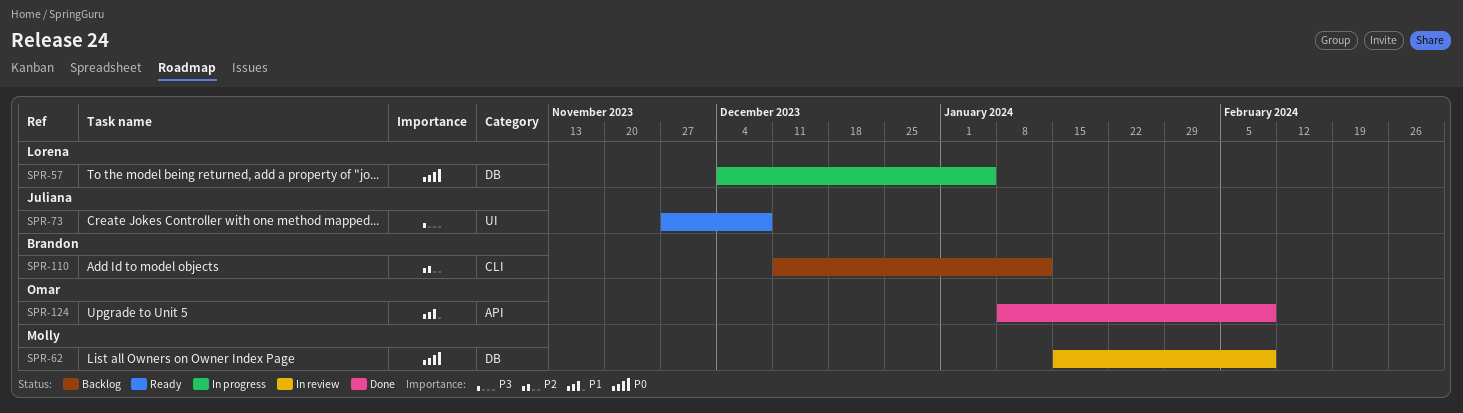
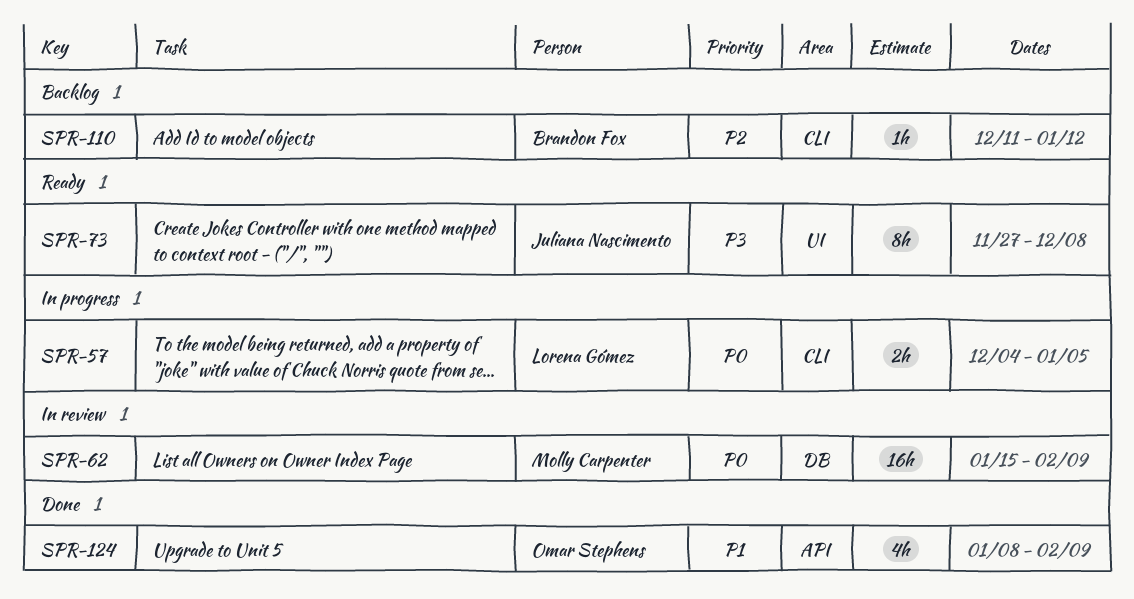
SPR-57, label: DB -> CLI

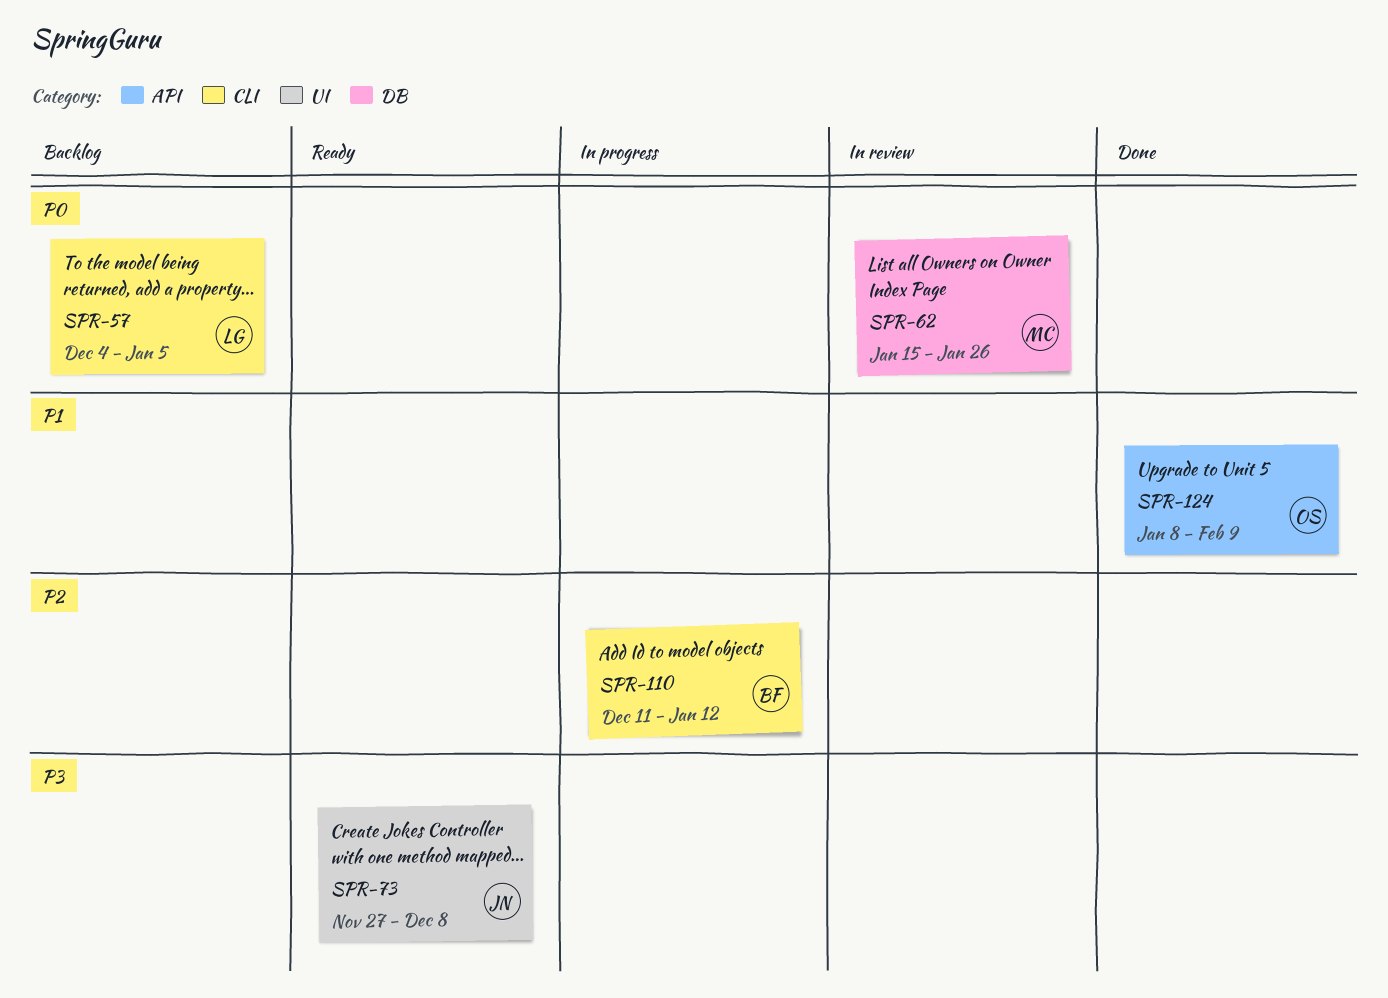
SPR-57, status: In progress -> Backlog
SPR-62, due: Feb 9 -> Jan 26
SPR-110, status: Backlog -> In progress

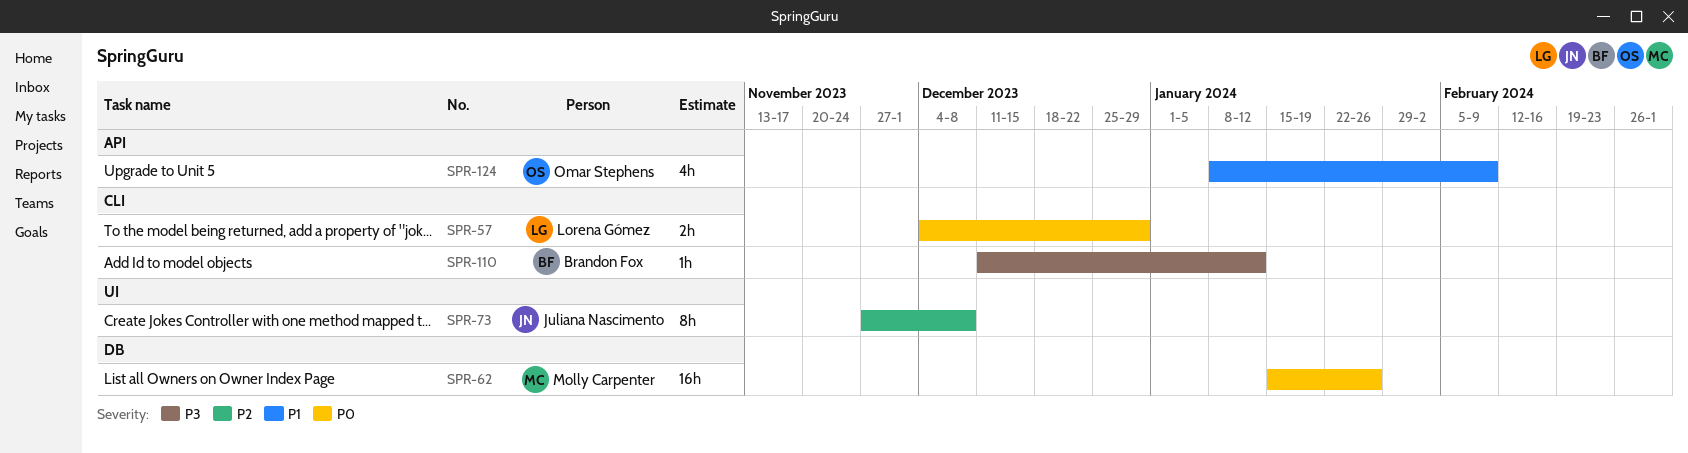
SPR-57, due: Jan 5 -> Dec 29
SPR-73, priority: P3 -> P2
SPR-110, priority: P2 -> P3

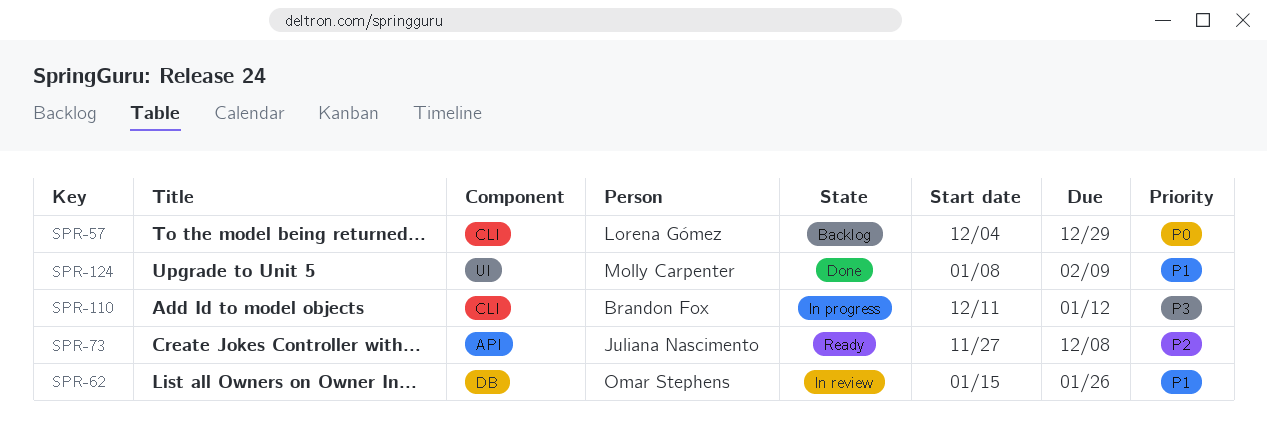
SPR-62, owner: Molly Carpenter -> Omar Stephens
SPR-62, priority: P0 -> P1
SPR-73, label: UI -> API
SPR-124, owner: Omar Stephens -> Molly Carpenter
SPR-124, label: API -> UI

